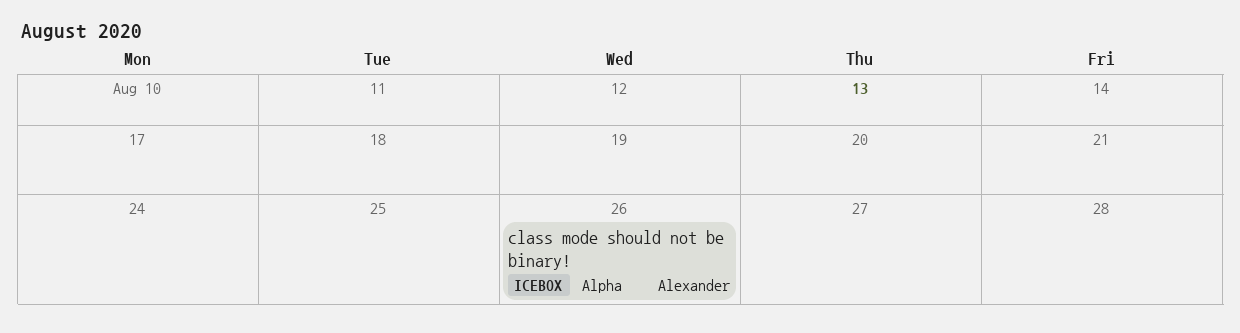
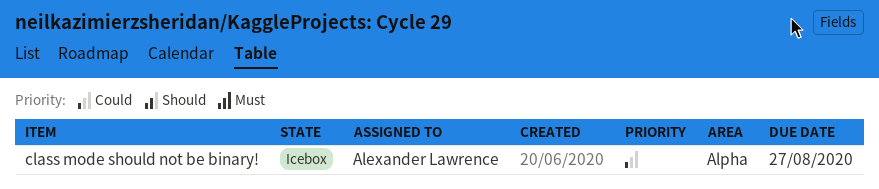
class mode should not be binary!, due: Aug 26 -> Aug 27

